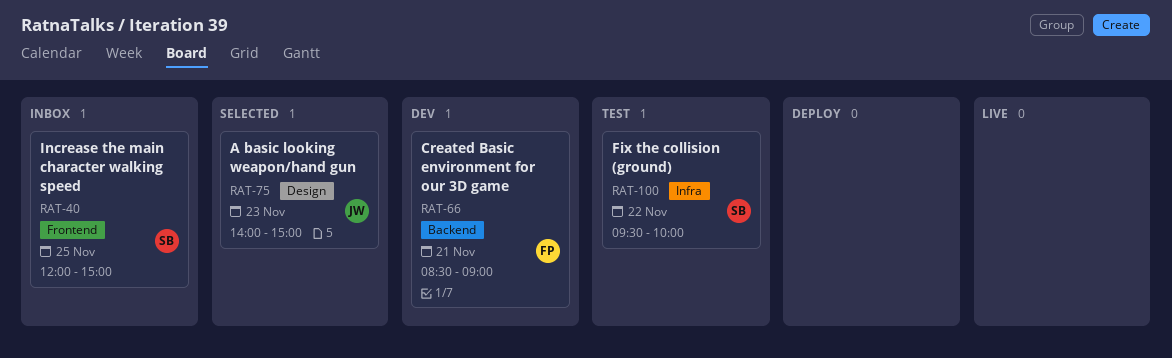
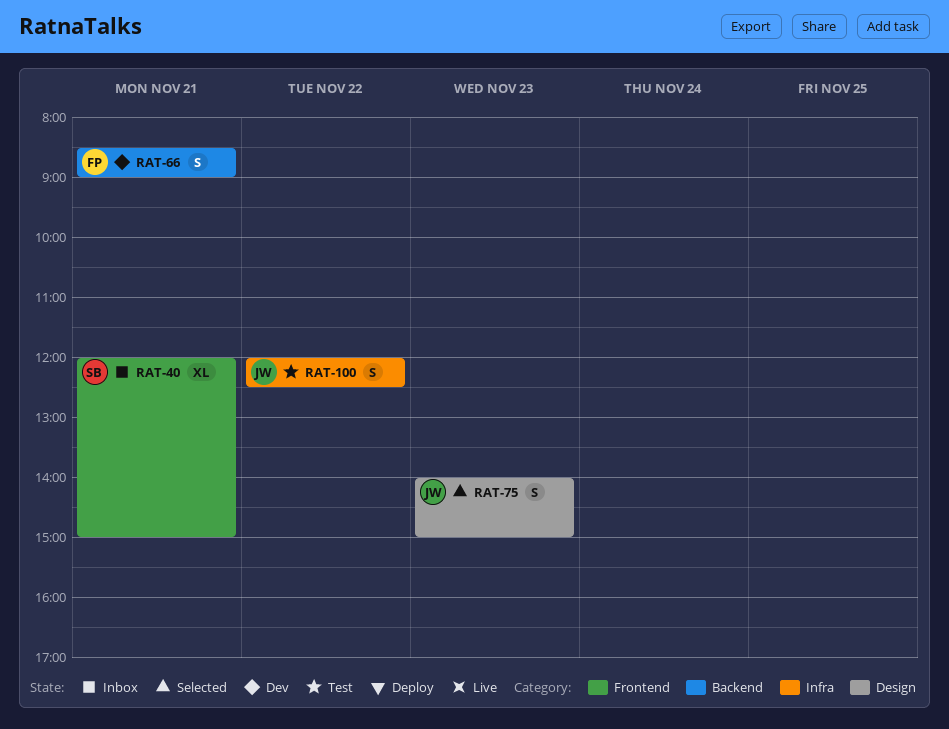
RAT-40, day: Nov 25 -> Nov 21
RAT-100, owner: SB -> JW
RAT-100, begins: 09:30 -> 12:00
RAT-100, ends: 10:00 -> 12:30

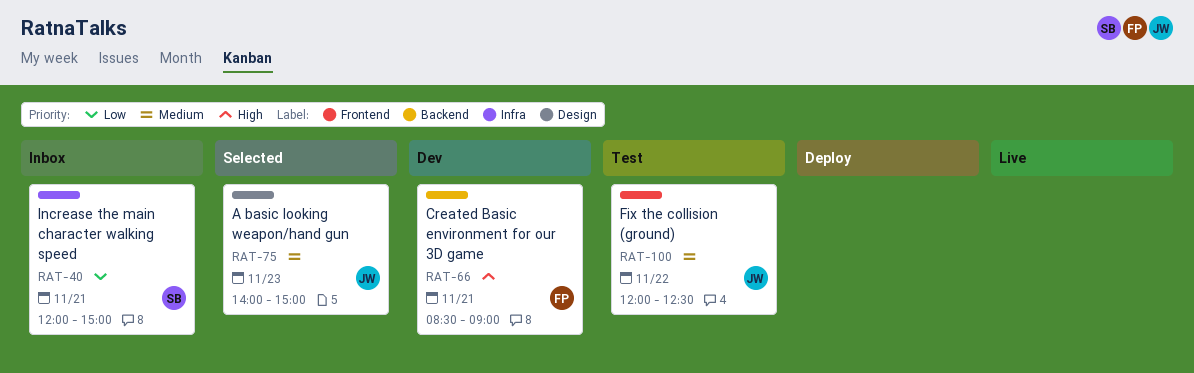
RAT-40, label: Frontend -> Infra
RAT-100, label: Infra -> Frontend

